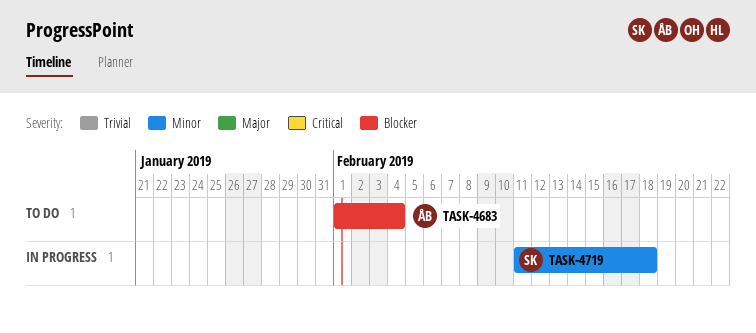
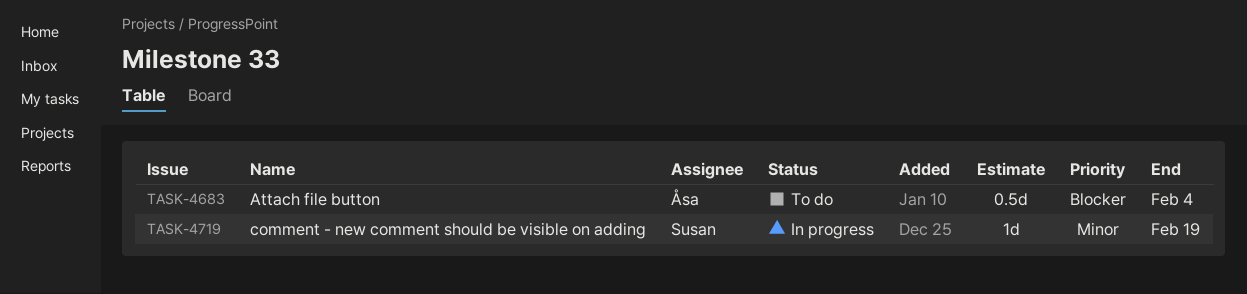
TASK-4719, due: Feb 18 -> Feb 19

